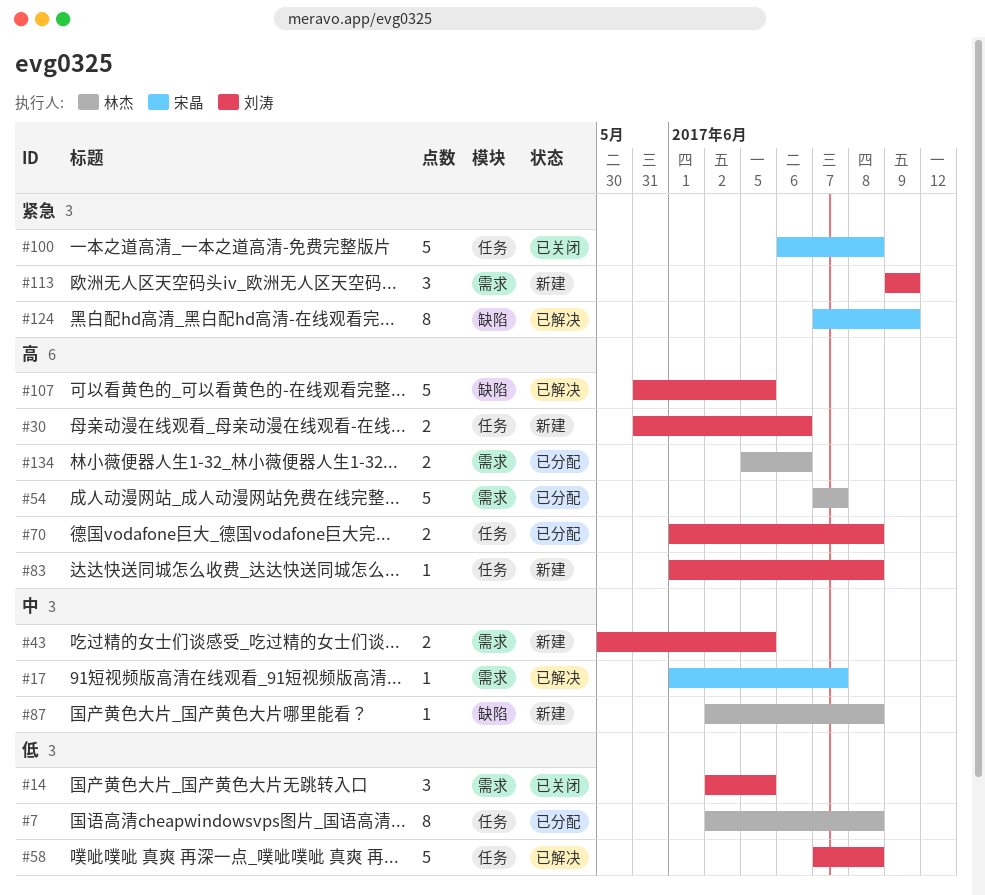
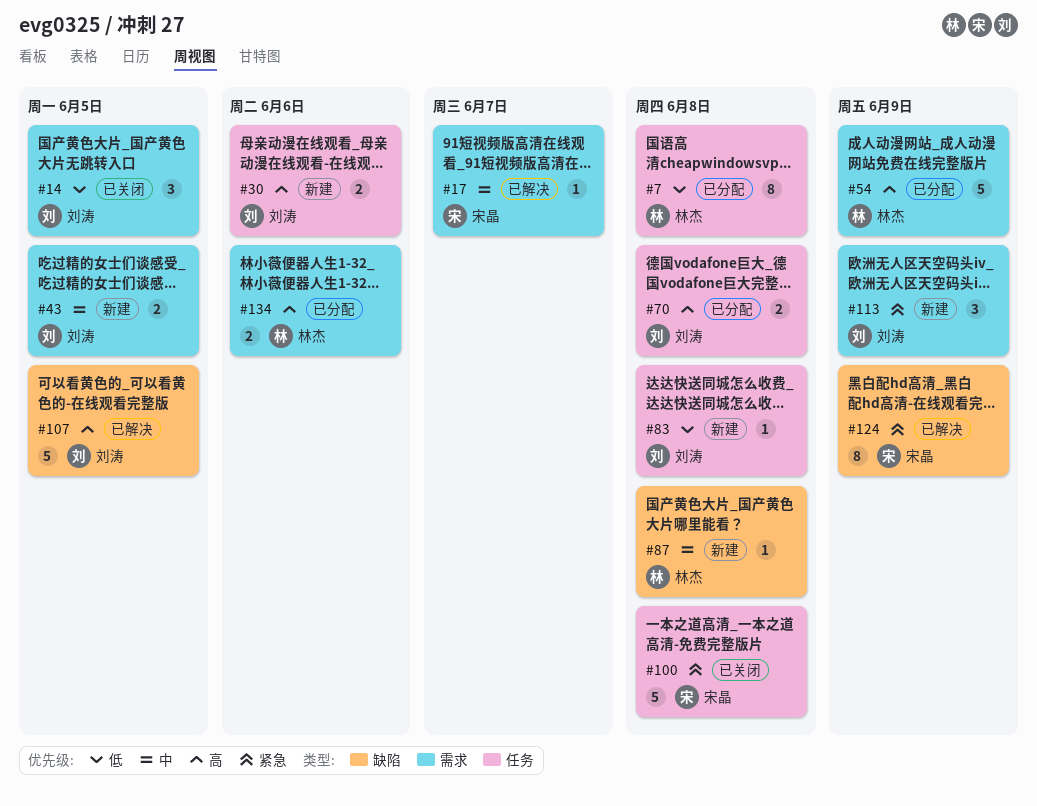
#54, due: Jun 7 -> Jun 9
#58: present -> none
#83, priority: 高 -> 低

